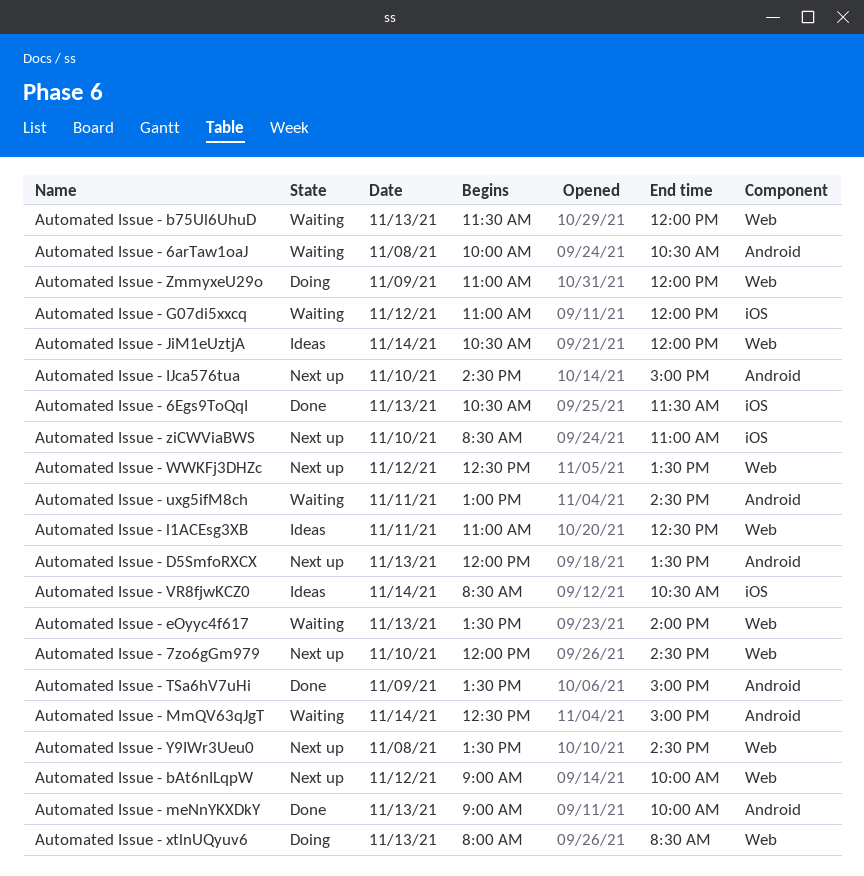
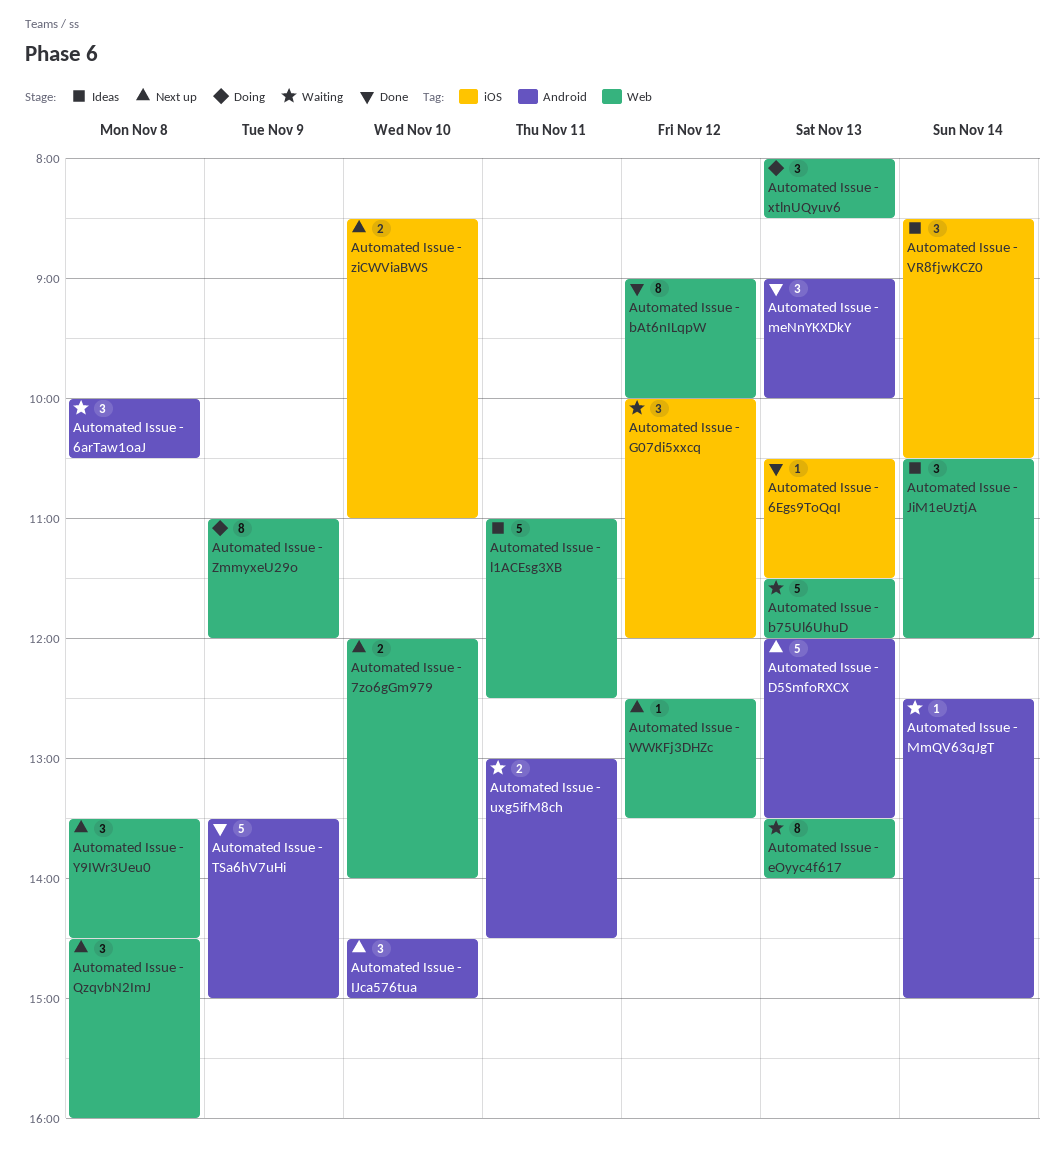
Automated Issue - 7zo6gGm979, ends: 14:30 -> 14:00
Automated Issue - bAt6nILqpW, status: Next up -> Done
Automated Issue - G07di5xxcq, begins: 11:00 -> 10:00
Automated Issue - QzqvbN2ImJ: none -> present

